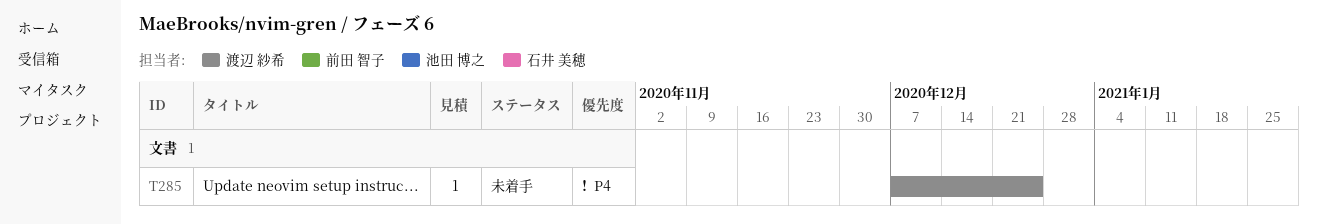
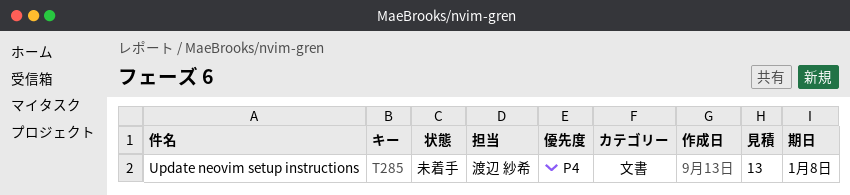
T285, estimate: 1 -> 13
T285, due: Dec 25 -> Jan 8

